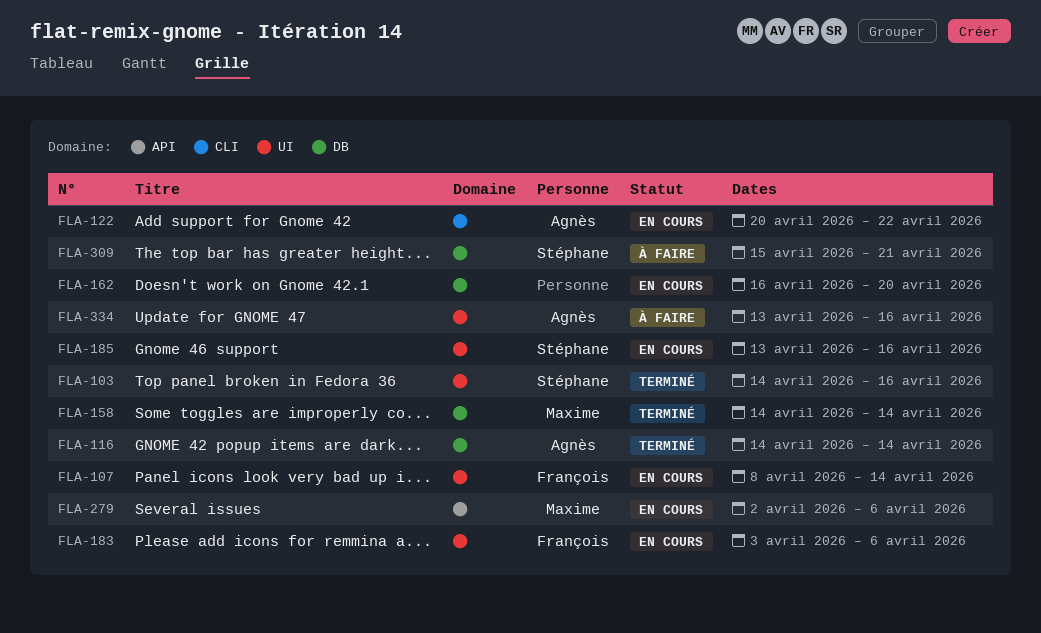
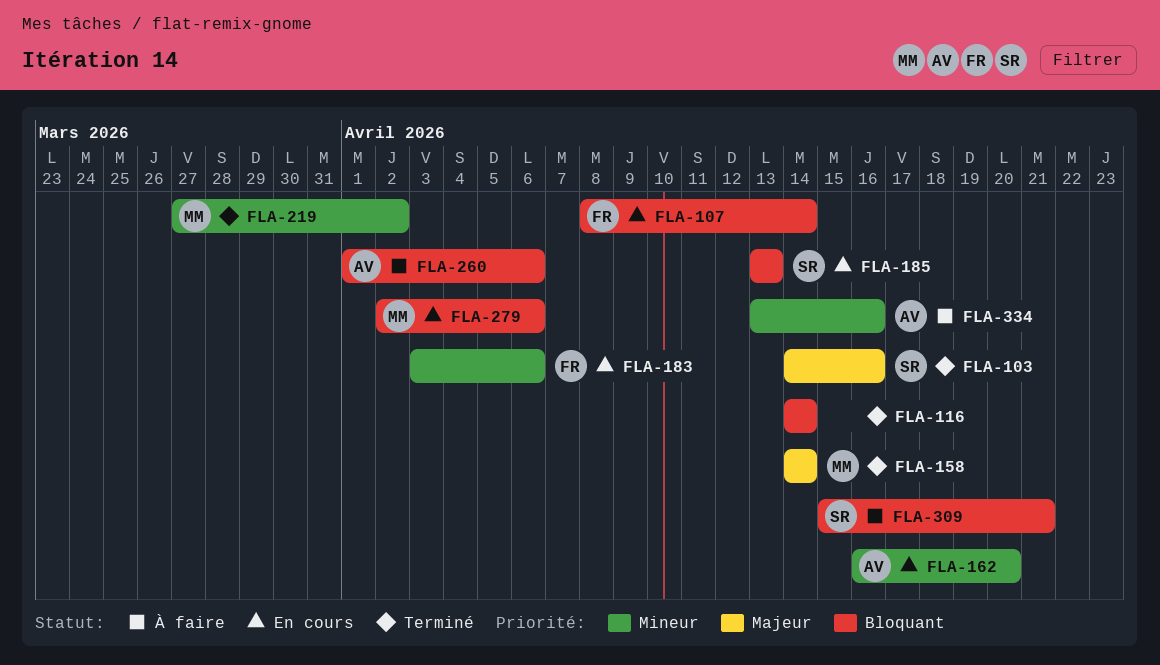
FLA-116, owner: Agnès -> none
FLA-122: present -> none
FLA-162, owner: none -> Agnès
FLA-185, due: Apr 16 -> Apr 13
FLA-219: none -> present
FLA-260: none -> present

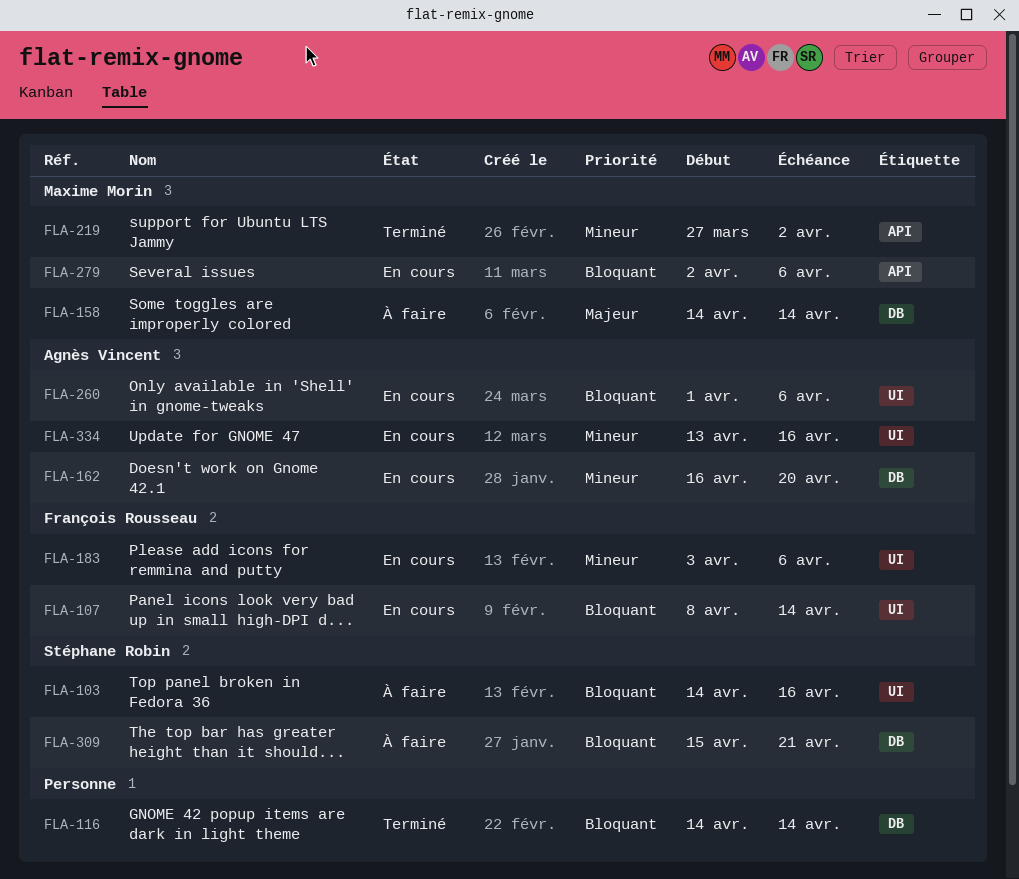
FLA-103, status: Terminé -> À faire
FLA-103, priority: Majeur -> Bloquant
FLA-158, status: Terminé -> À faire
FLA-185: present -> none
FLA-260, status: À faire -> En cours
FLA-334, status: À faire -> En cours

